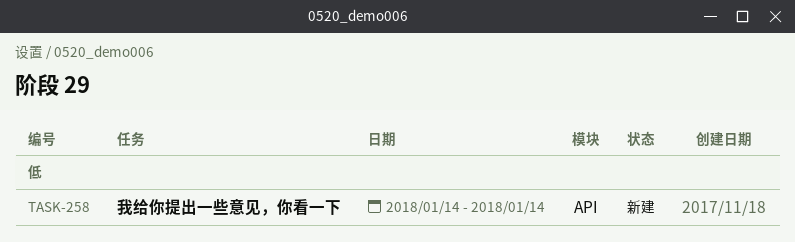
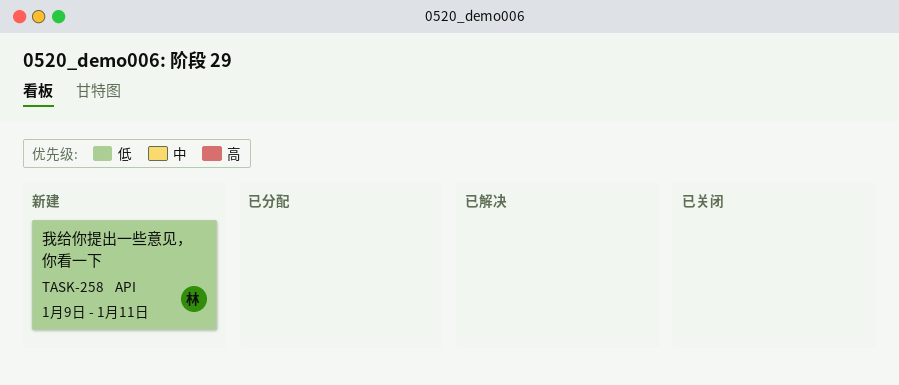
TASK-258, start: Jan 14 -> Jan 9
TASK-258, due: Jan 14 -> Jan 11

